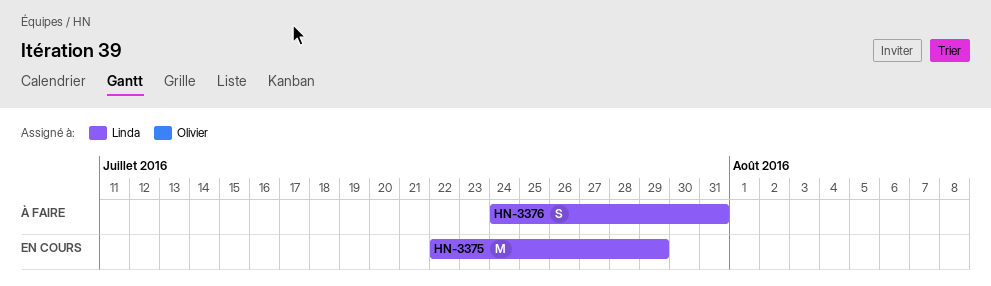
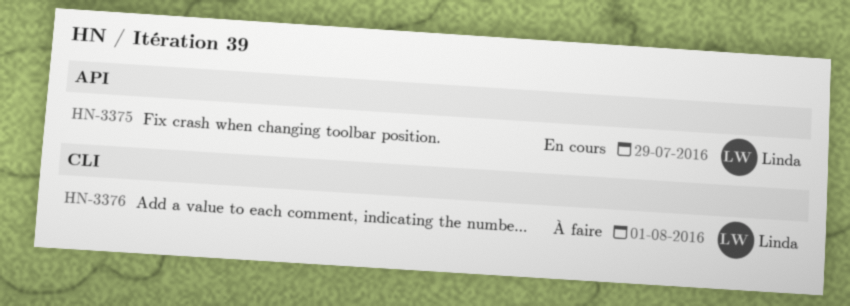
HN-3376, due: Jul 31 -> Aug 1

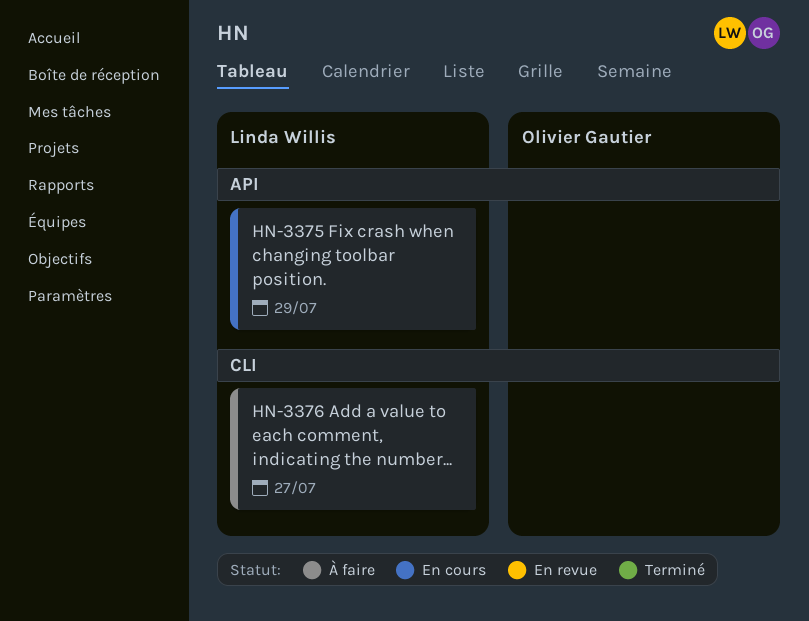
HN-3376, due: Aug 1 -> Jul 27

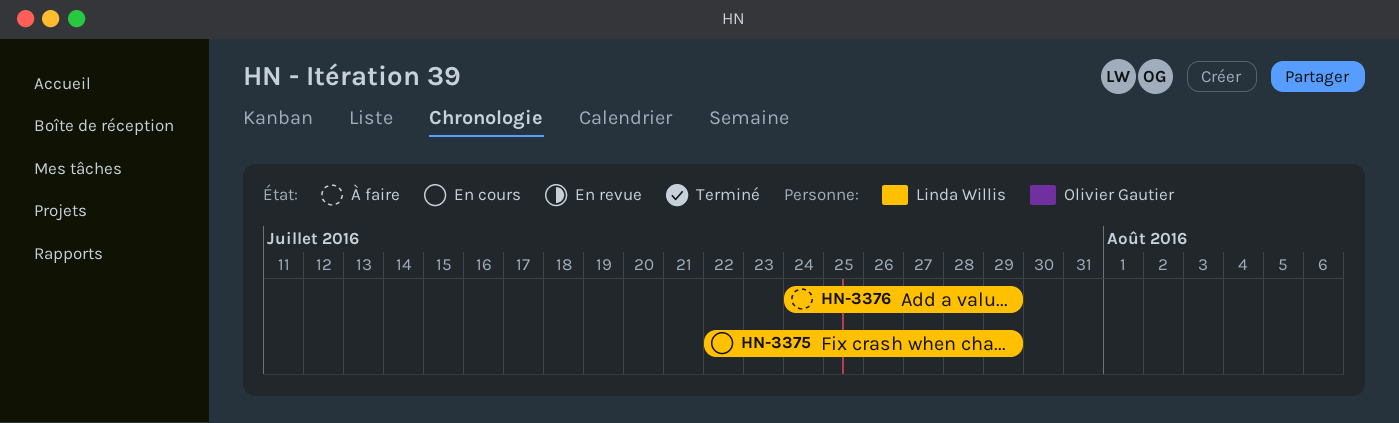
HN-3376, due: Jul 27 -> Jul 29

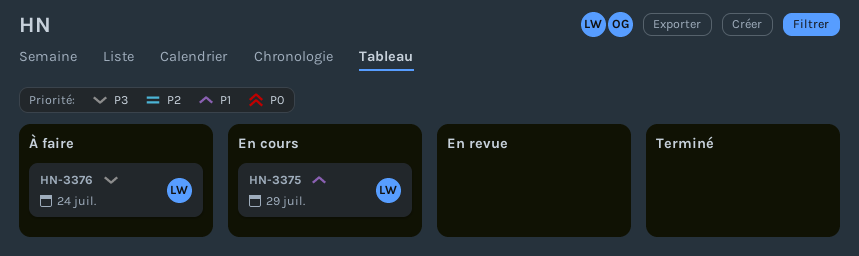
HN-3376, due: Jul 29 -> Jul 24

